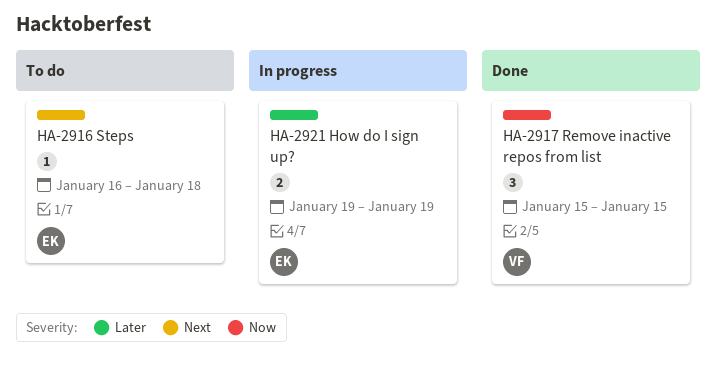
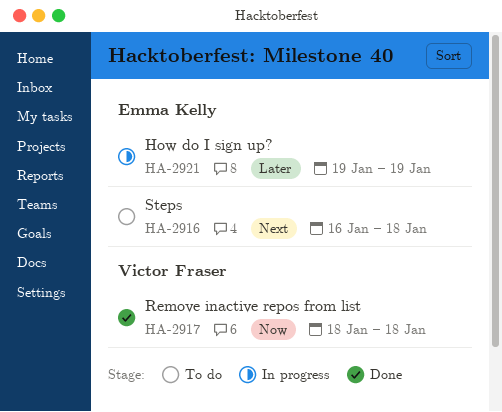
HA-2917, start: Jan 15 -> Jan 18
HA-2917, due: Jan 15 -> Jan 18

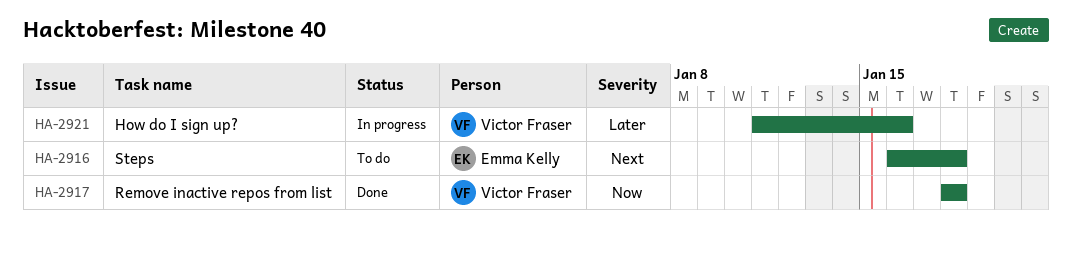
HA-2921, owner: Emma Kelly -> Victor Fraser
HA-2921, start: Jan 19 -> Jan 11
HA-2921, due: Jan 19 -> Jan 16

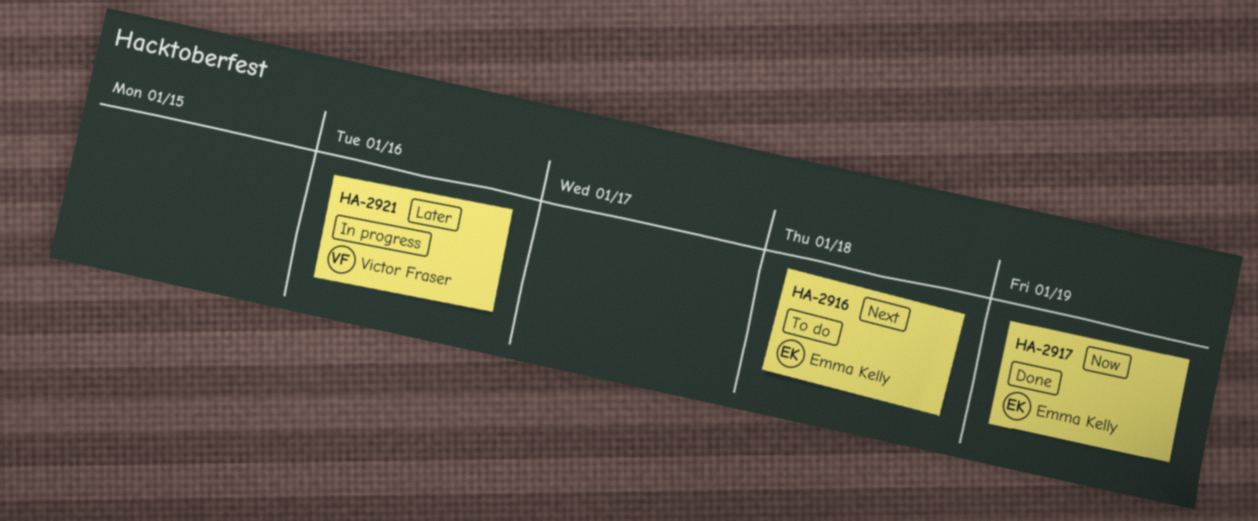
HA-2917, owner: Victor Fraser -> Emma Kelly
HA-2917, due: Jan 18 -> Jan 19

